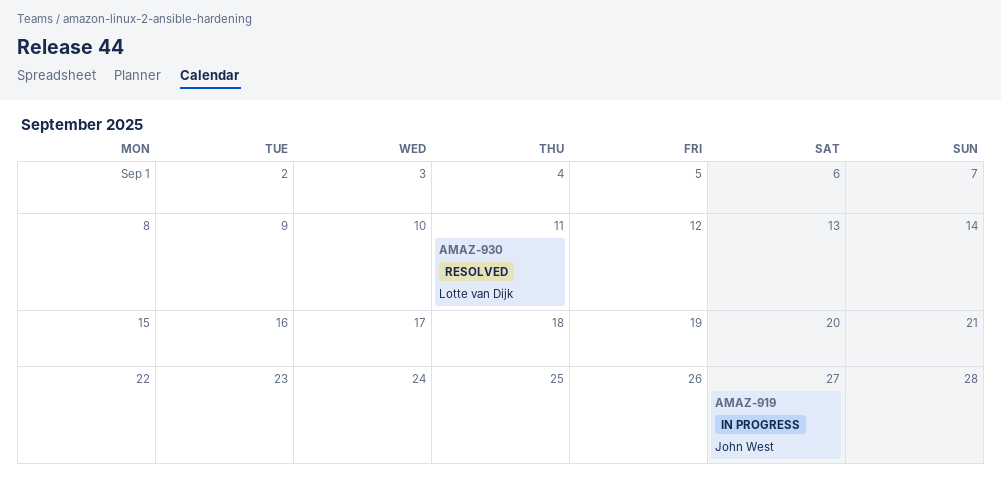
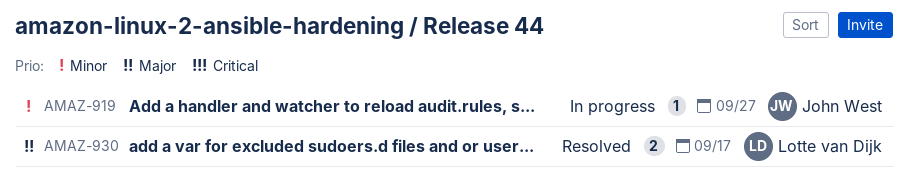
AMAZ-930, due: Sep 11 -> Sep 17

